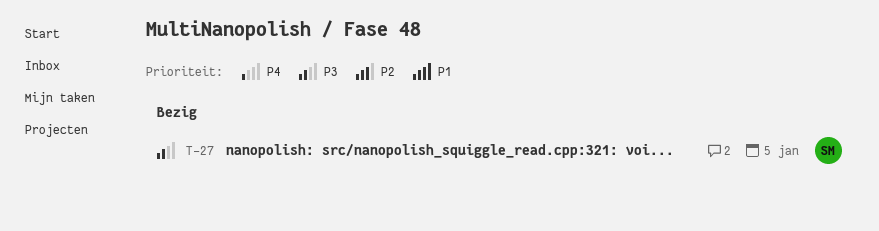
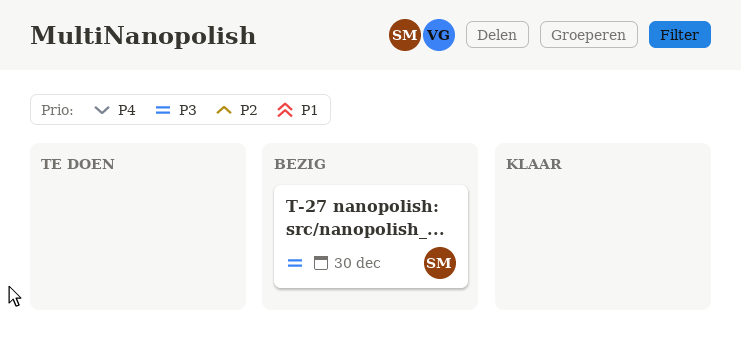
T-27, due: Jan 5 -> Dec 30

